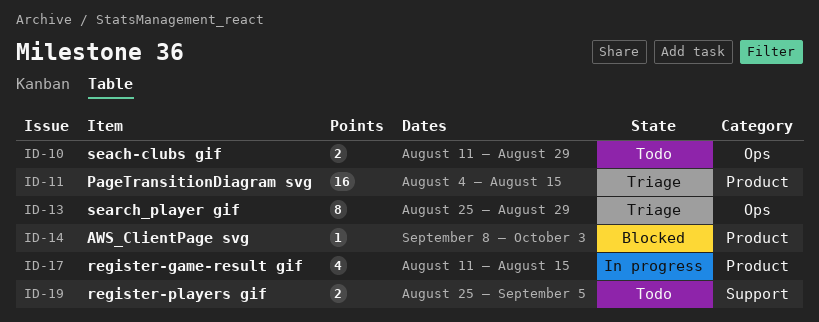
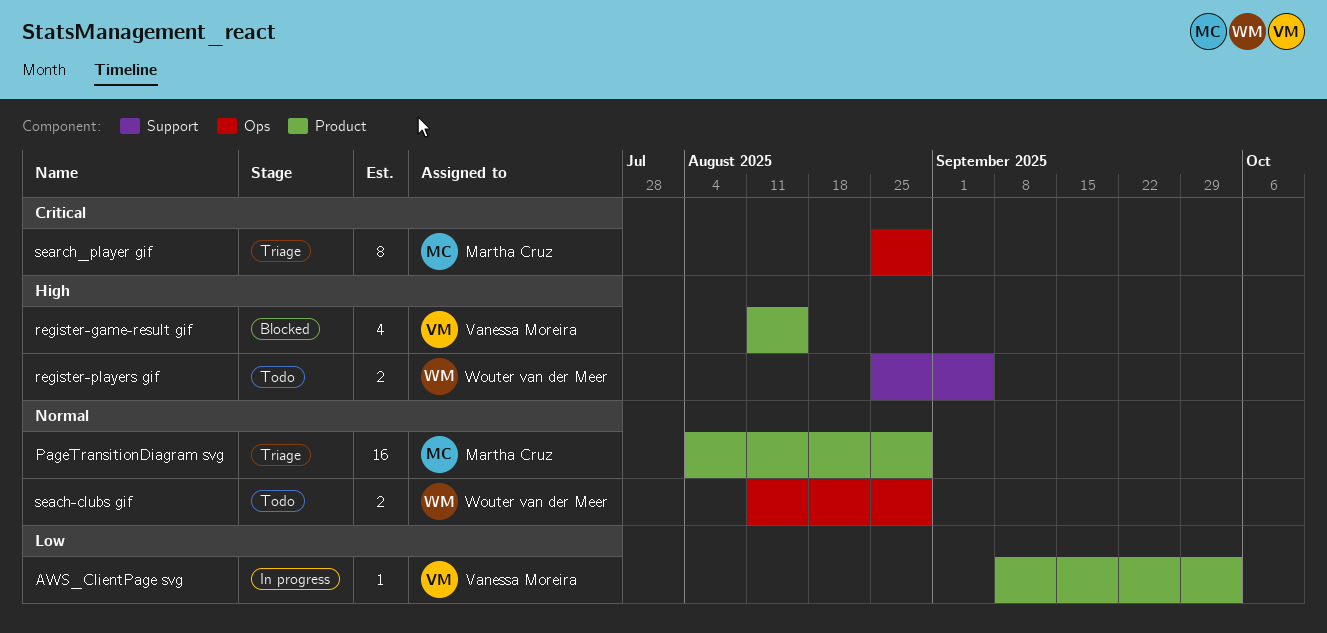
AWS_ClientPage svg, status: Blocked -> In progress
PageTransitionDiagram svg, due: Aug 15 -> Aug 29
register-game-result gif, status: In progress -> Blocked

